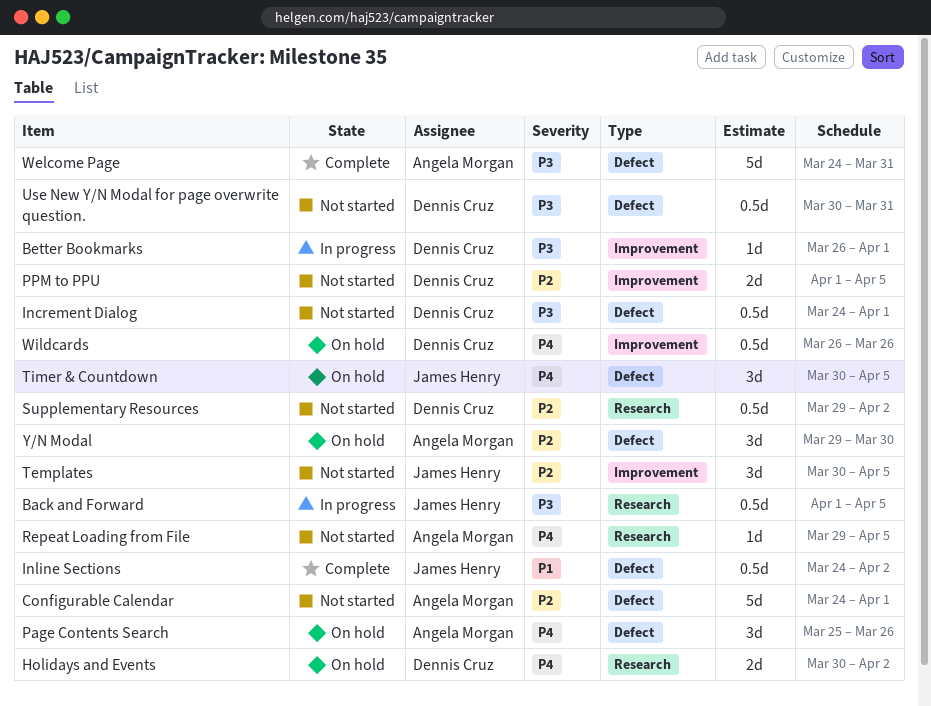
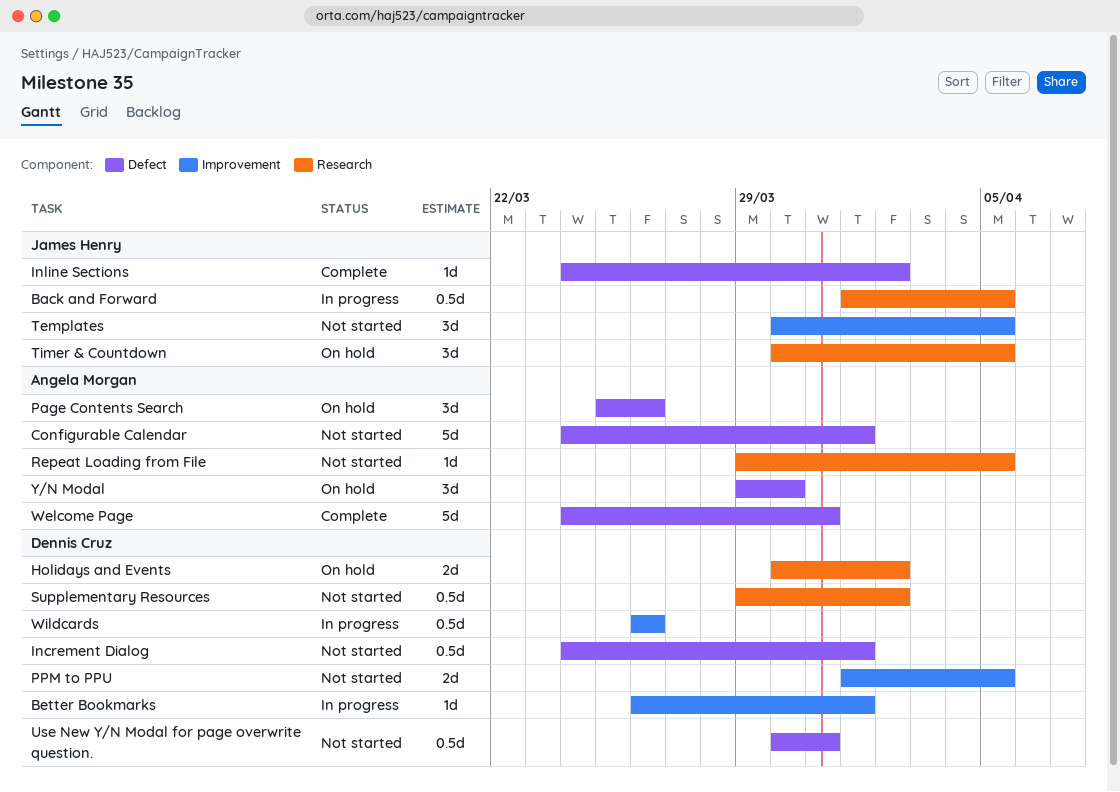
Inline Sections, estimate: 0.5d -> 1d
Timer & Countdown, label: Defect -> Research
Wildcards, status: On hold -> In progress

